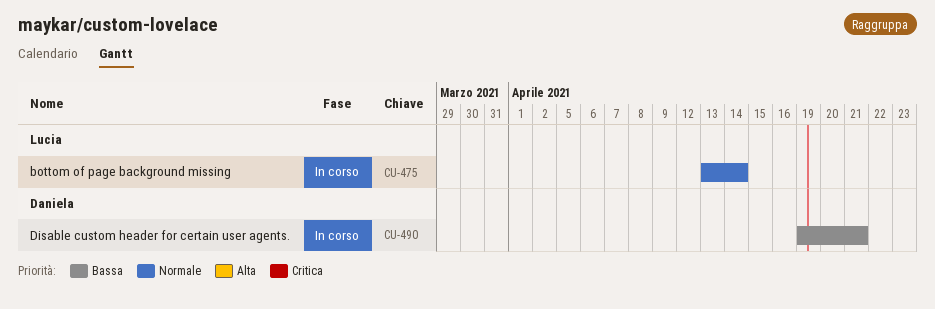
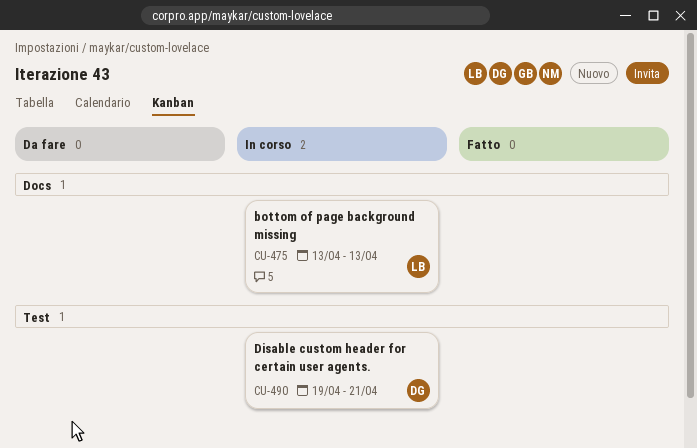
CU-475, due: Apr 14 -> Apr 13

